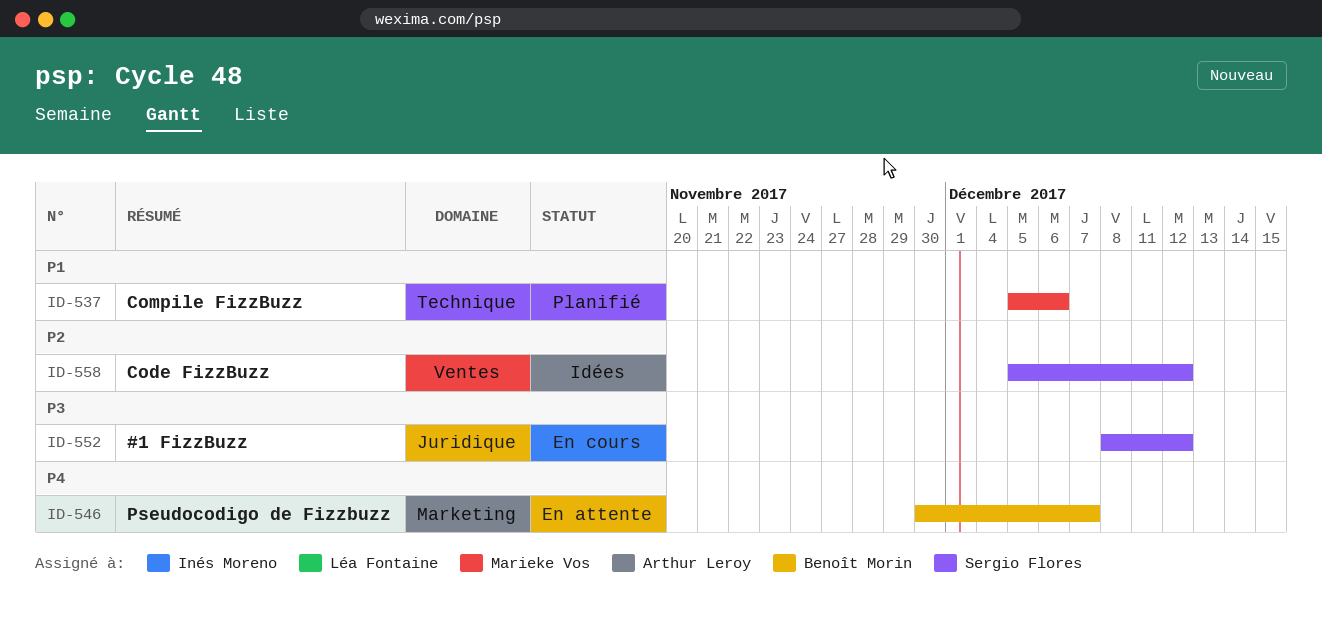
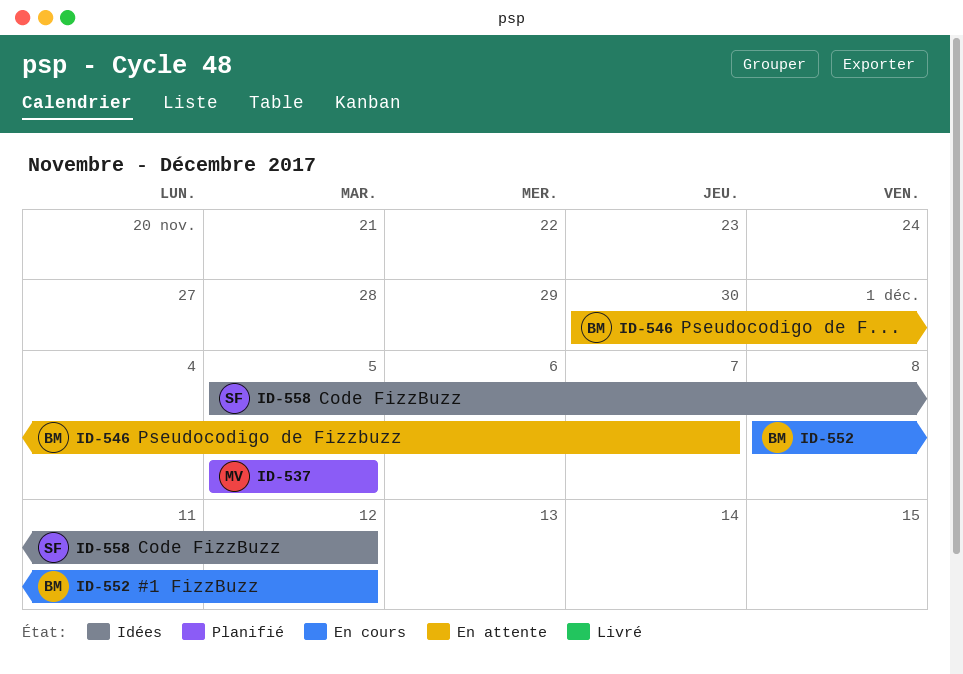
ID-537, due: Dec 6 -> Dec 5
ID-552, owner: Sergio Flores -> Benoît Morin

